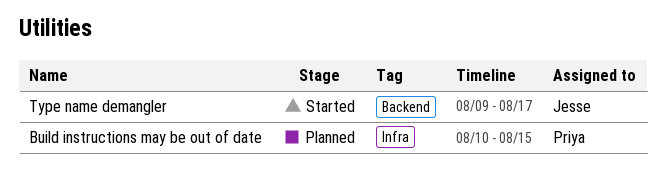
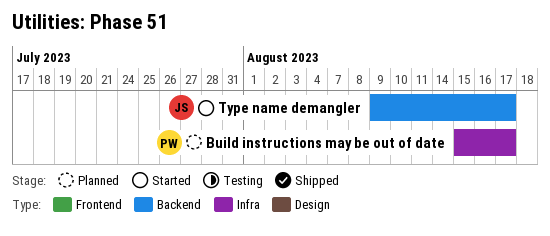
Build instructions may be out of date, start: Aug 10 -> Aug 15
Build instructions may be out of date, due: Aug 15 -> Aug 17

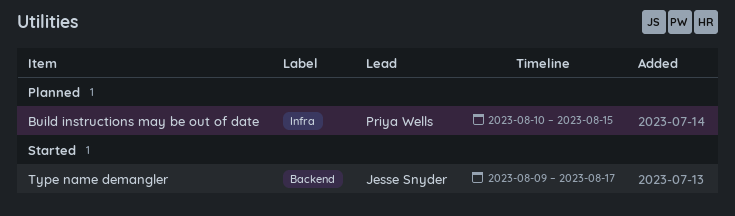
Build instructions may be out of date, start: Aug 15 -> Aug 10
Build instructions may be out of date, due: Aug 17 -> Aug 15

